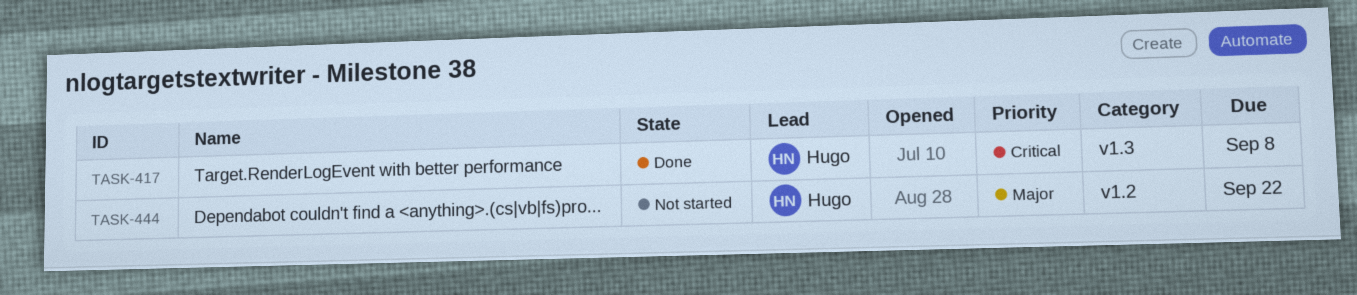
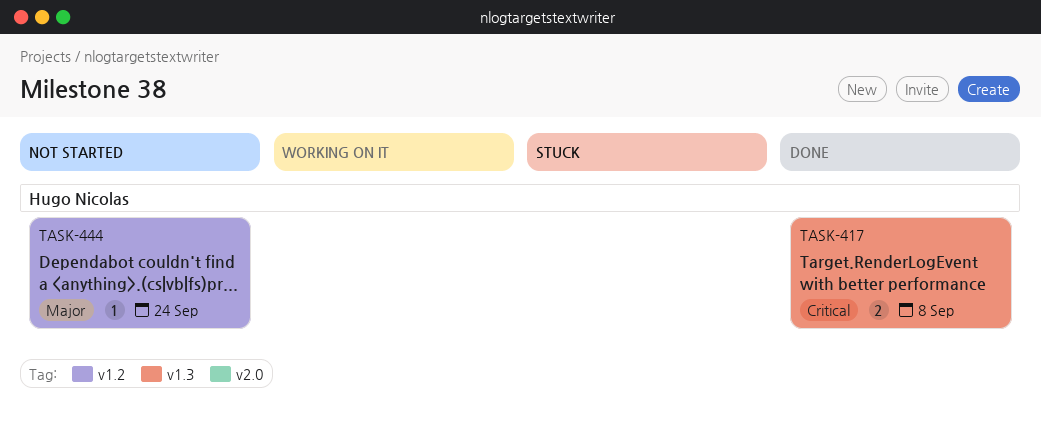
TASK-444, due: Sep 22 -> Sep 24

